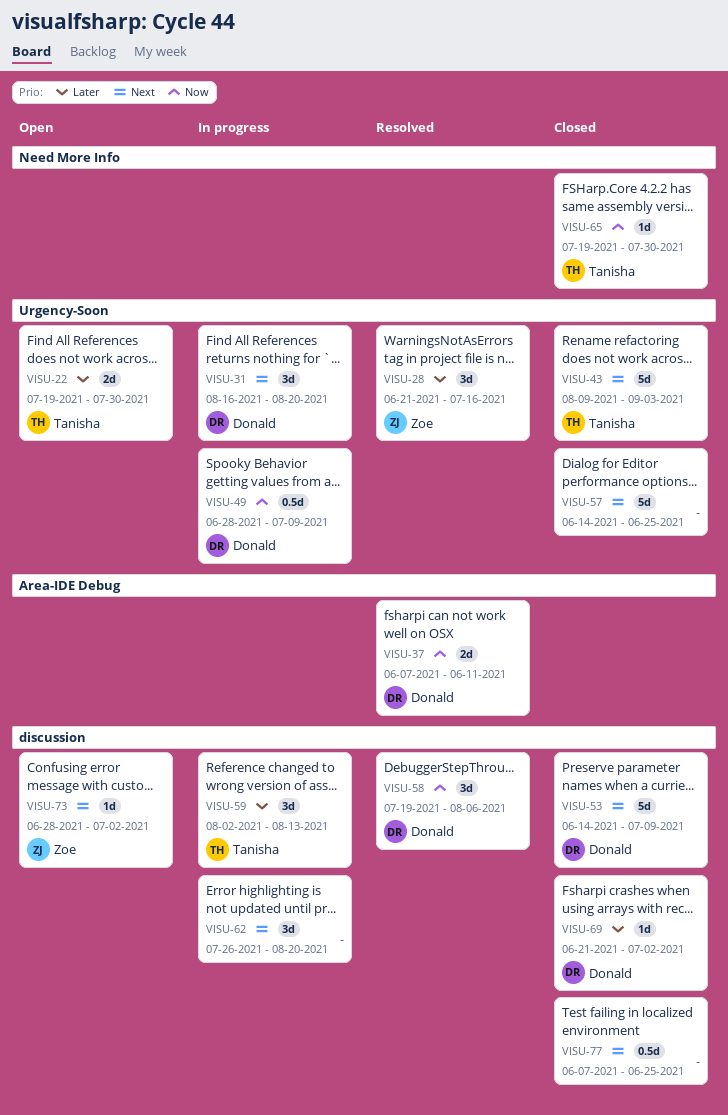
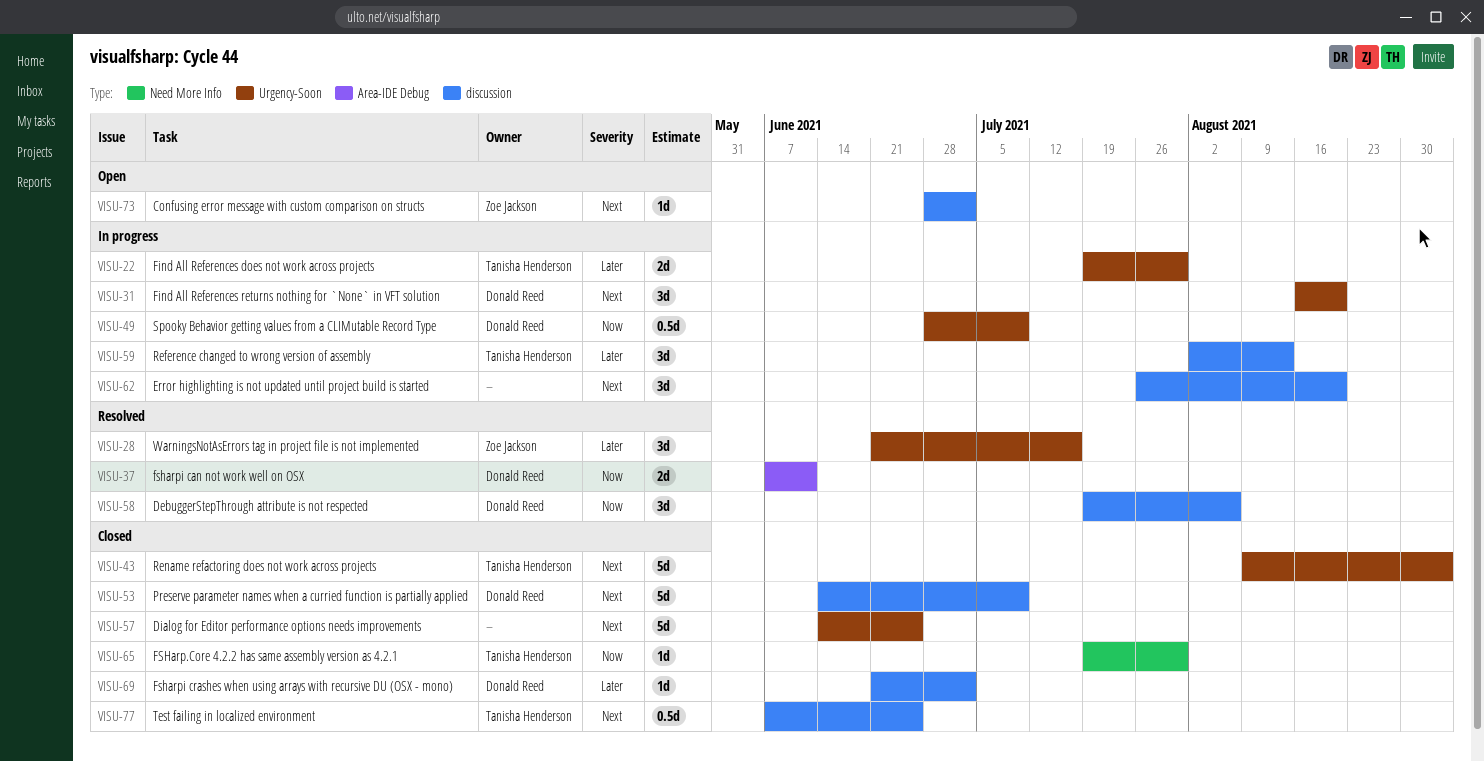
VISU-22, status: Open -> In progress
VISU-77, owner: none -> Tanisha Henderson

